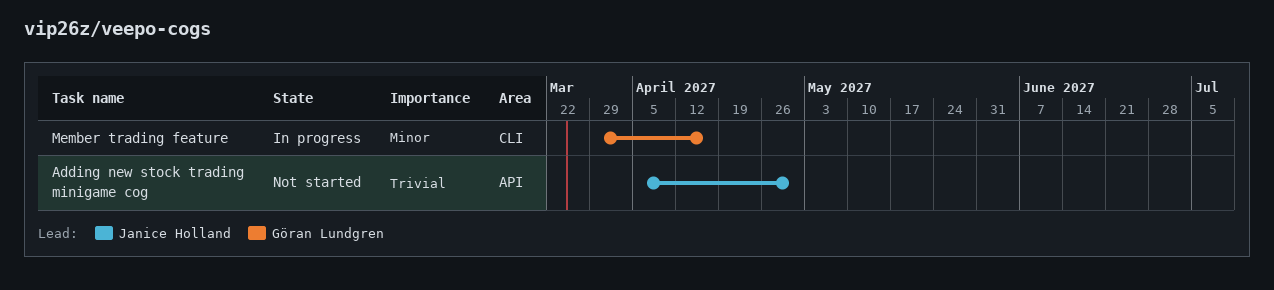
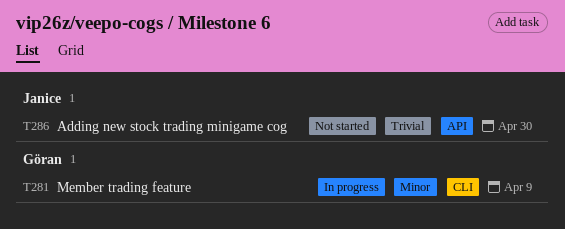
Member trading feature, due: Apr 16 -> Apr 9

